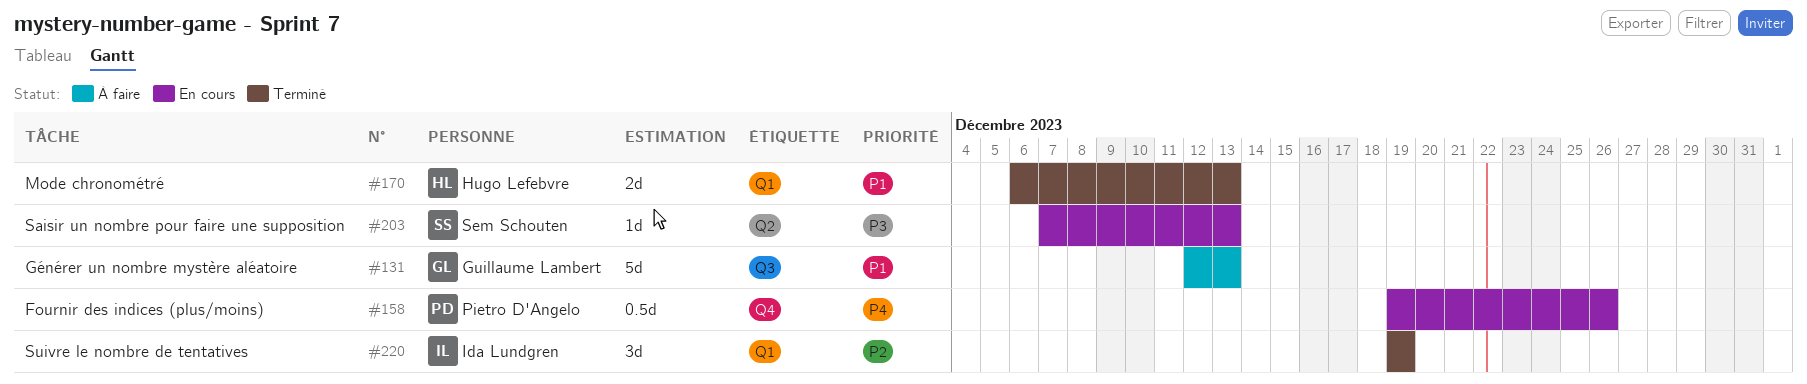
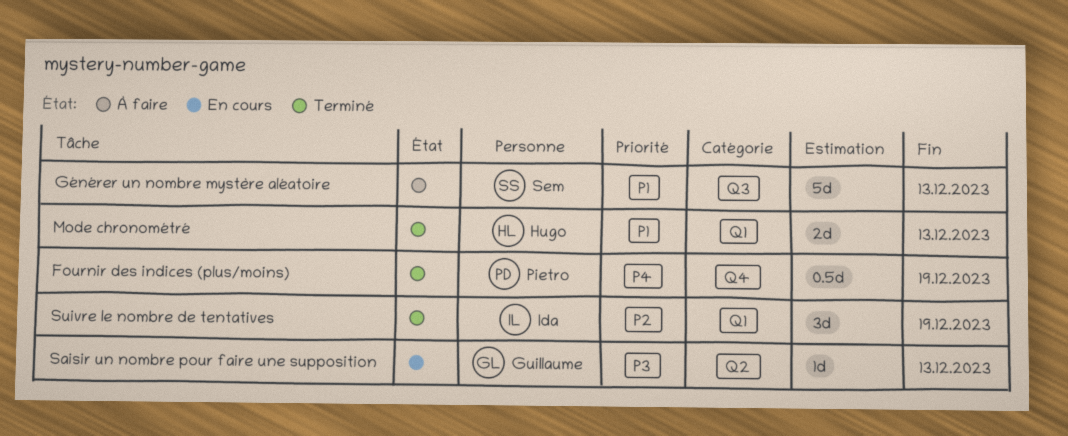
Fournir des indices (plus/moins), status: En cours -> Terminé
Fournir des indices (plus/moins), due: Dec 26 -> Dec 19
Générer un nombre mystère aléatoire, owner: Guillaume Lambert -> Sem Schouten
Saisir un nombre pour faire une supposition, owner: Sem Schouten -> Guillaume Lambert

